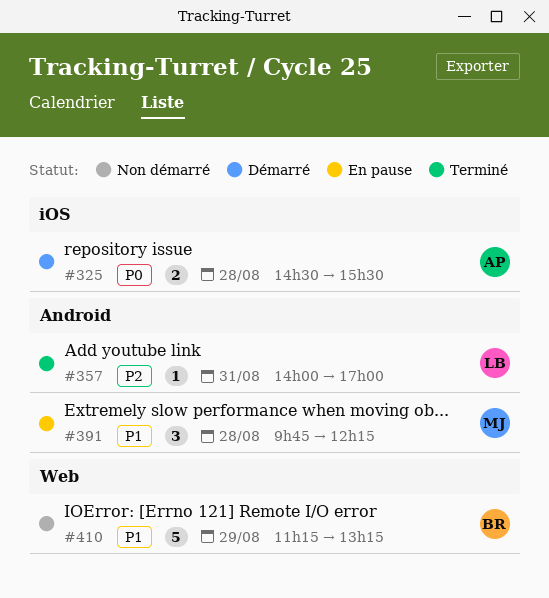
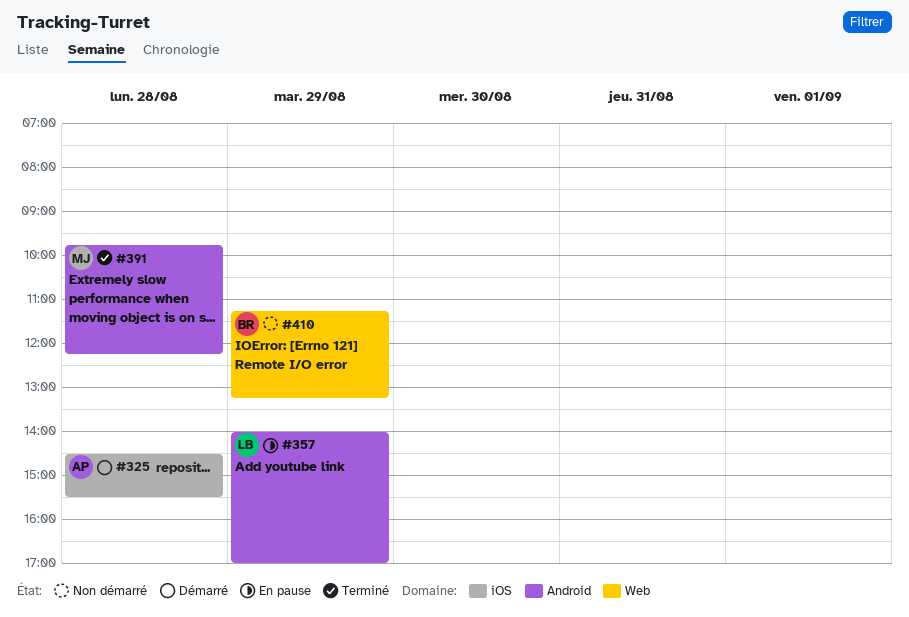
#357, status: Terminé -> En pause
#357, day: Aug 31 -> Aug 29
#391, status: En pause -> Terminé

